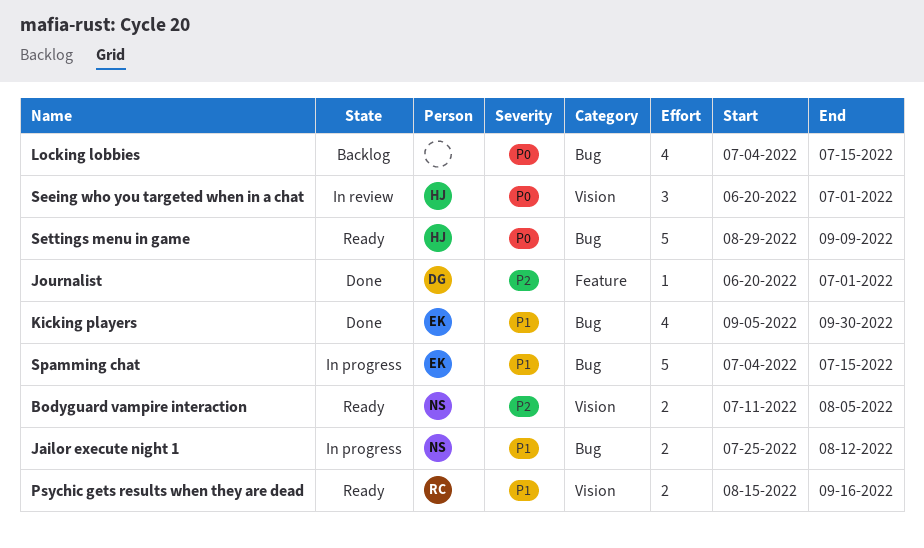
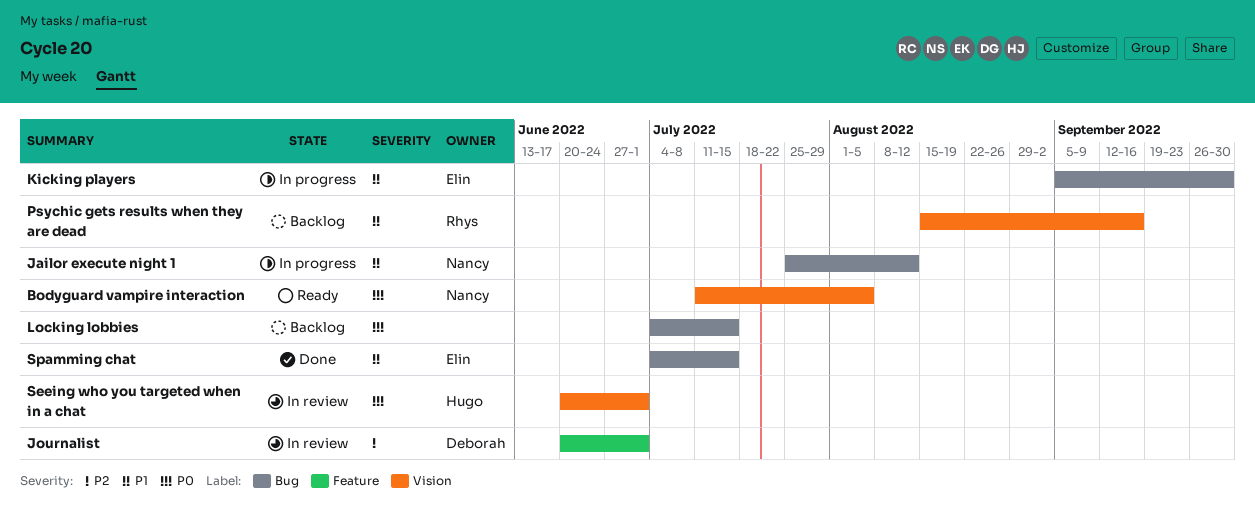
Bodyguard vampire interaction, priority: P2 -> P0
Journalist, status: Done -> In review
Kicking players, status: Done -> In progress
Psychic gets results when they are dead, status: Ready -> Backlog
Settings menu in game: present -> none
Spamming chat, status: In progress -> Done

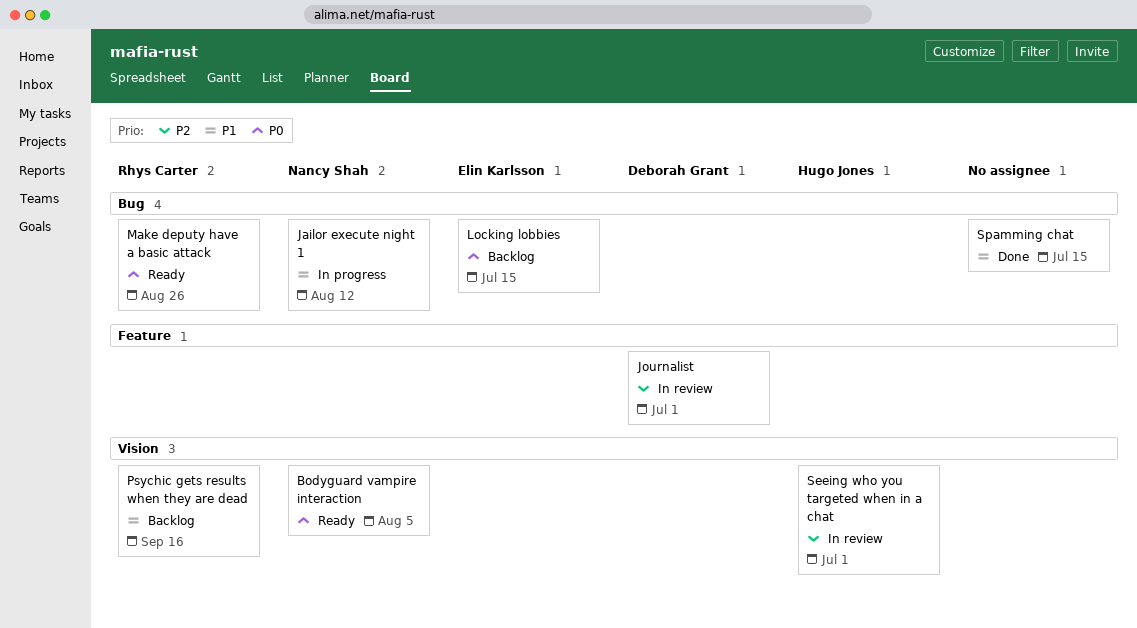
Kicking players: present -> none
Locking lobbies, owner: none -> Elin Karlsson
Make deputy have a basic attack: none -> present
Seeing who you targeted when in a chat, priority: P0 -> P2
Spamming chat, owner: Elin Karlsson -> none

